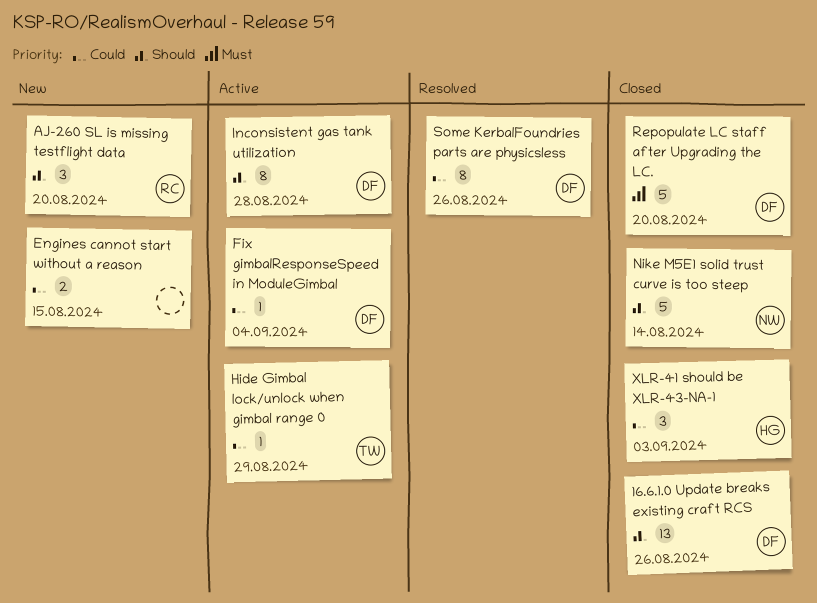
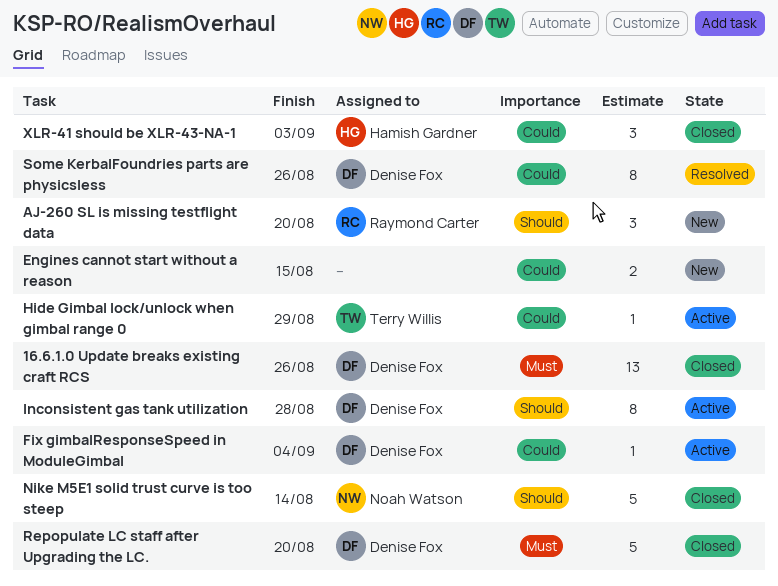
16.6.1.0 Update breaks existing craft RCS, priority: Should -> Must

